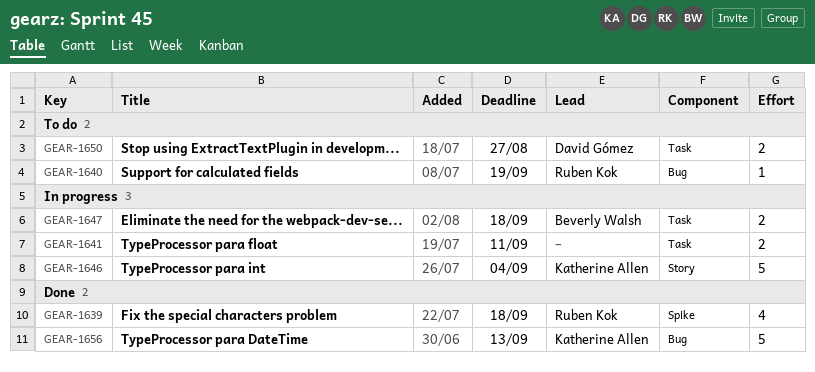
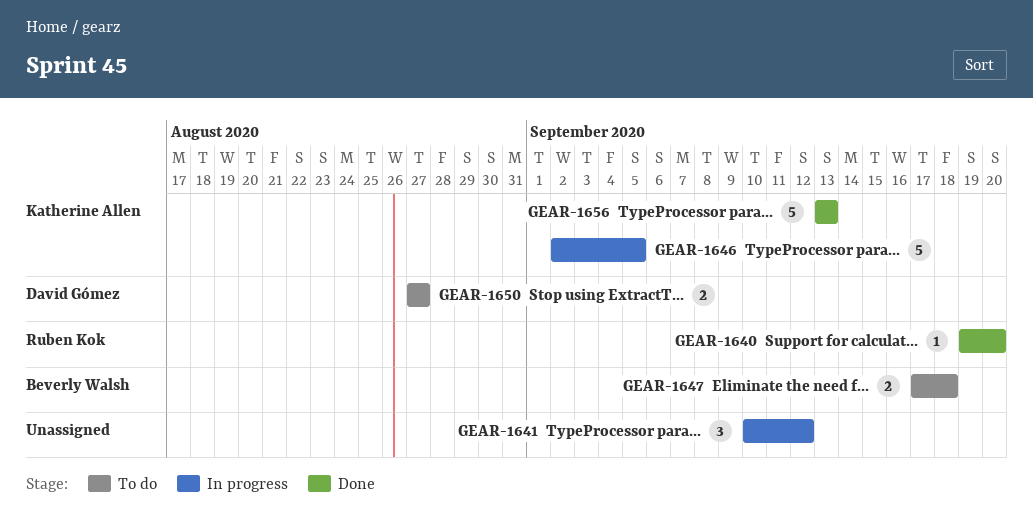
GEAR-1639: present -> none
GEAR-1640, status: To do -> Done
GEAR-1640, due: Sep 19 -> Sep 20
GEAR-1641, estimate: 2 -> 3
GEAR-1641, due: Sep 11 -> Sep 12
GEAR-1646, due: Sep 4 -> Sep 5
GEAR-1647, status: In progress -> To do

